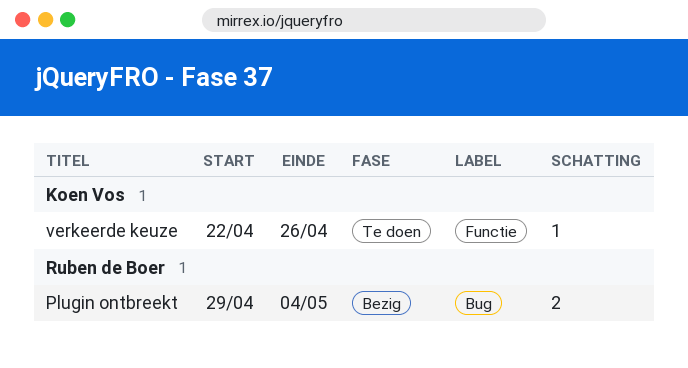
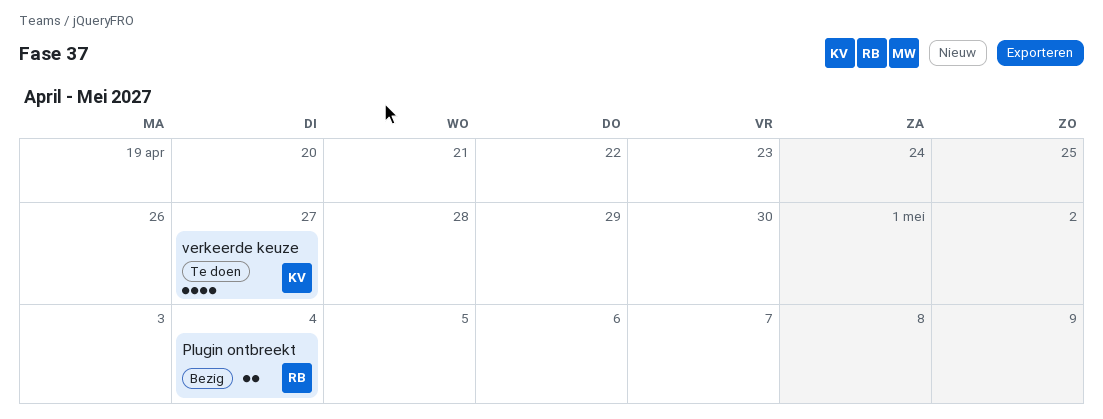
verkeerde keuze, estimate: 1 -> 4
verkeerde keuze, due: Apr 26 -> Apr 27

